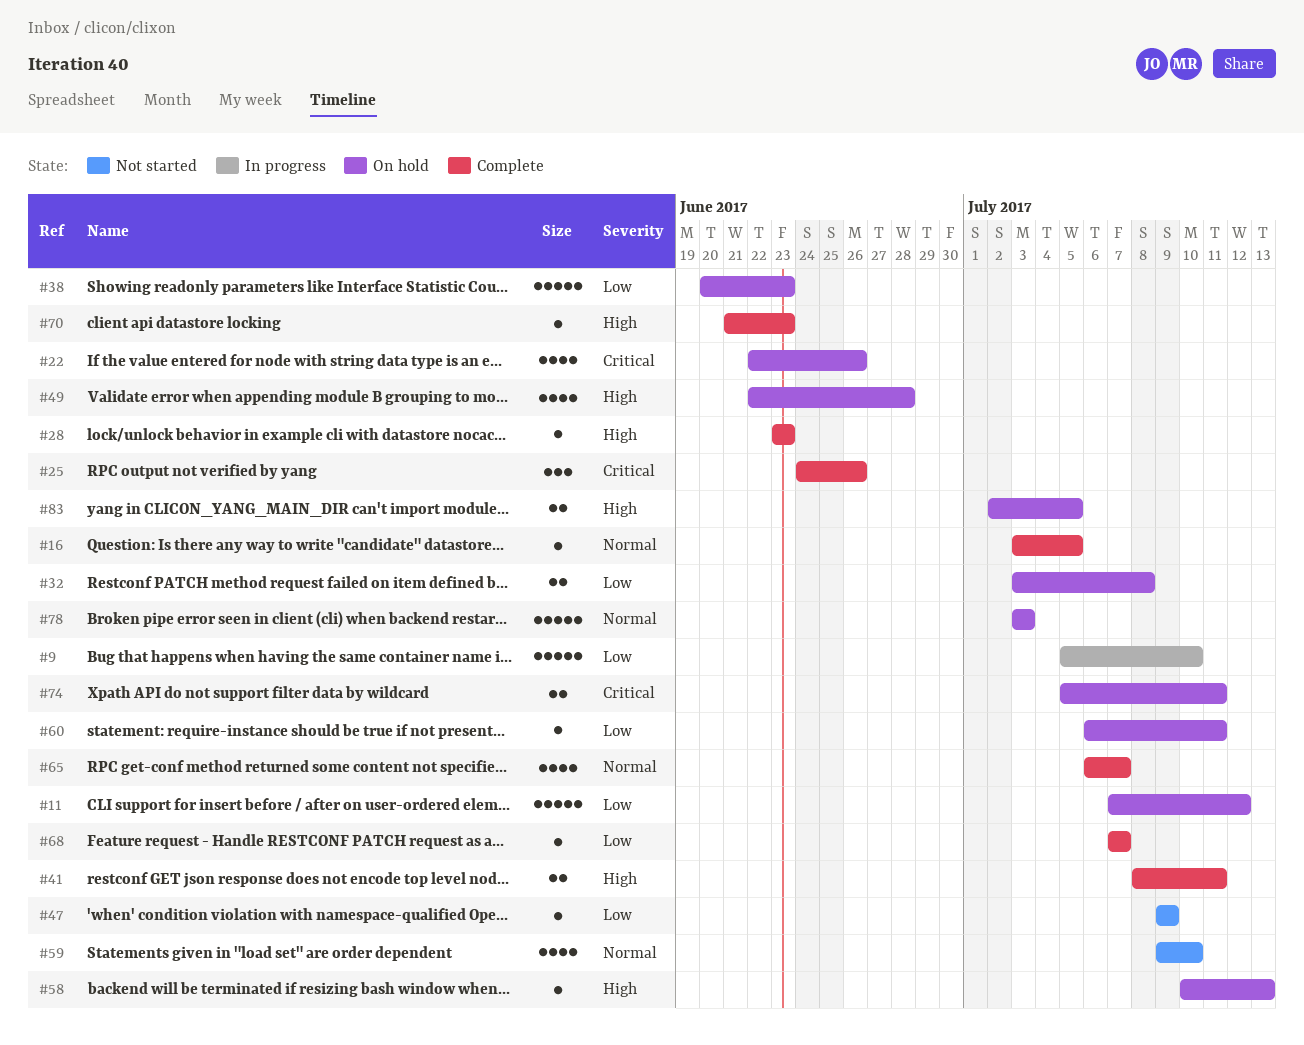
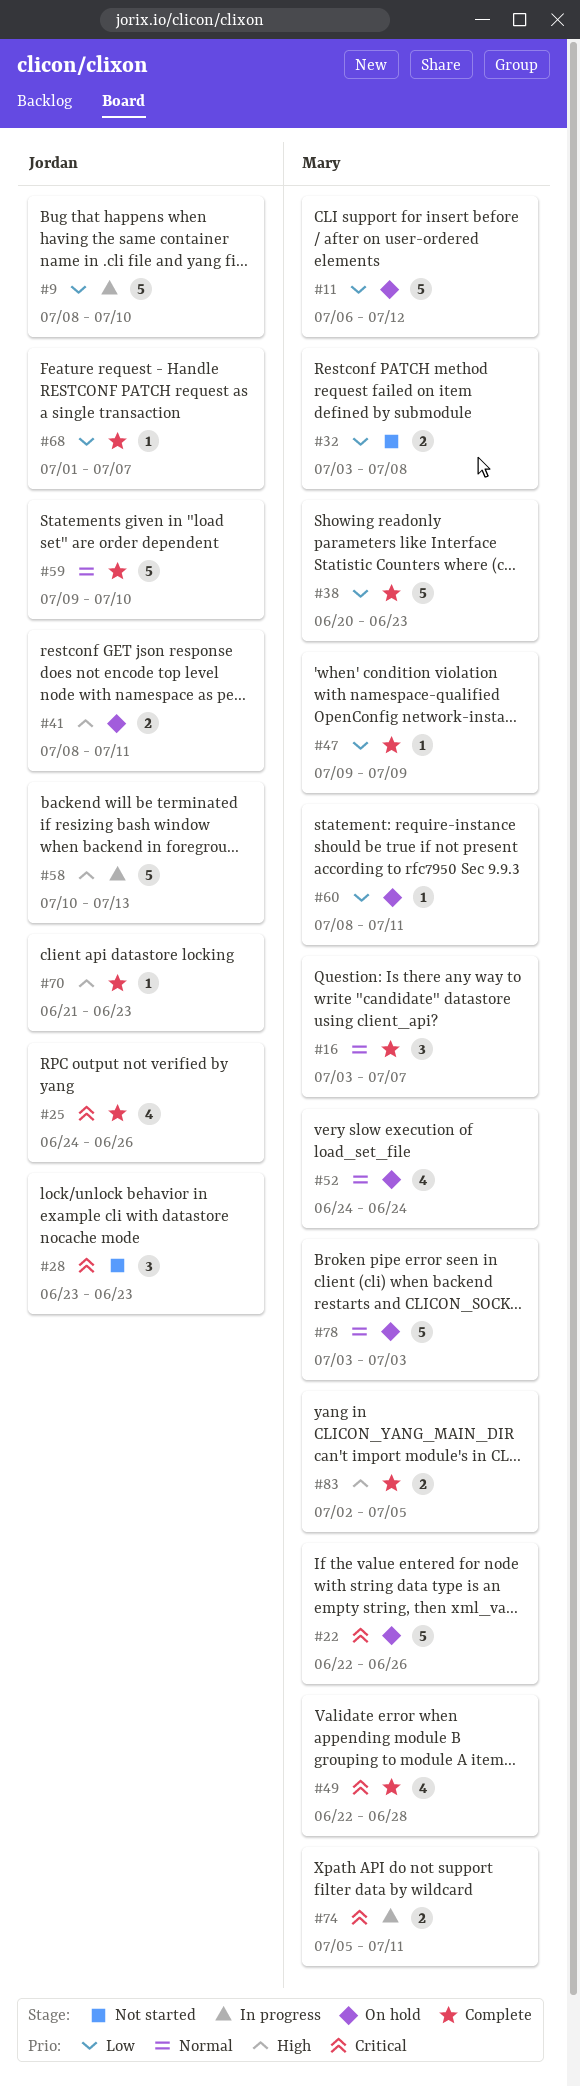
#9, start: Jul 5 -> Jul 8
#11, start: Jul 7 -> Jul 6
#16, estimate: 1 -> 3
#16, due: Jul 5 -> Jul 7
#22, estimate: 4 -> 5
#25, estimate: 3 -> 4
#28, status: Complete -> Not started
#28, priority: High -> Critical
#28, estimate: 1 -> 3
#32, status: On hold -> Not started
#38, status: On hold -> Complete
#41, status: Complete -> On hold
#47, status: Not started -> Complete
#49, status: On hold -> Complete
#49, priority: High -> Critical
#52: none -> present
#58, status: On hold -> In progress
#58, estimate: 1 -> 5
#59, status: Not started -> Complete
#59, estimate: 4 -> 5
#60, start: Jul 6 -> Jul 8
#65: present -> none
#68, start: Jul 7 -> Jul 1
#74, status: On hold -> In progress
#83, status: On hold -> Complete

